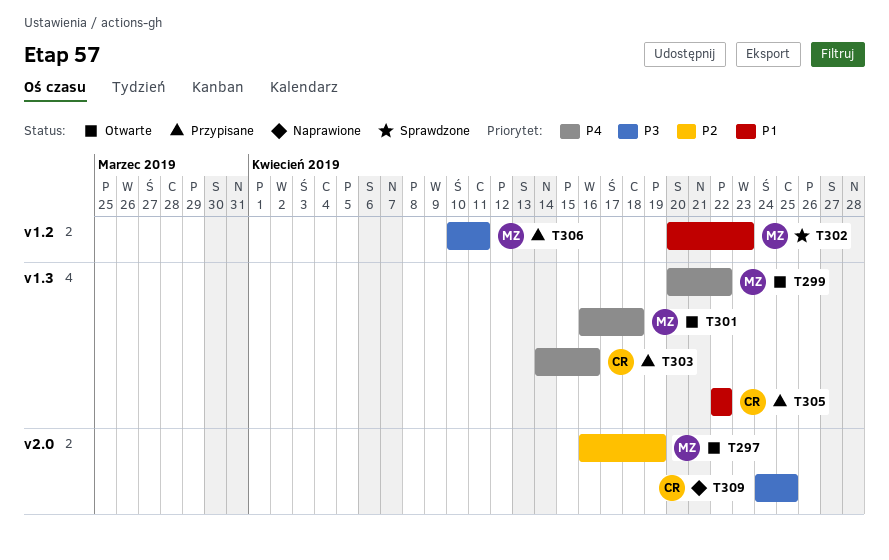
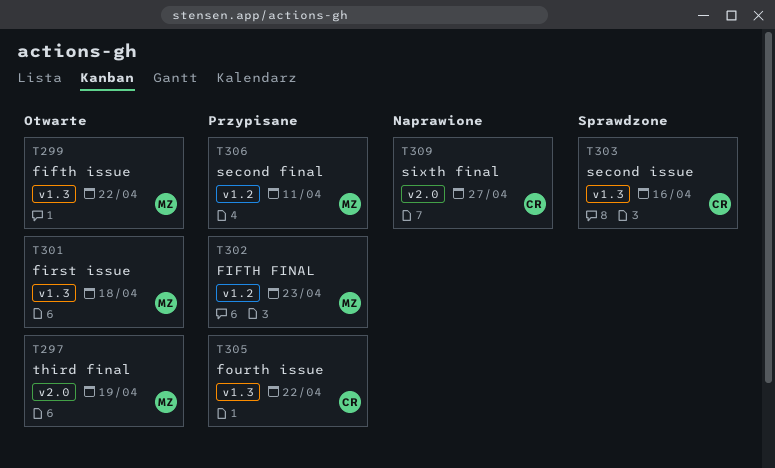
T302, status: Sprawdzone -> Przypisane
T303, status: Przypisane -> Sprawdzone
T309, due: Apr 25 -> Apr 27

